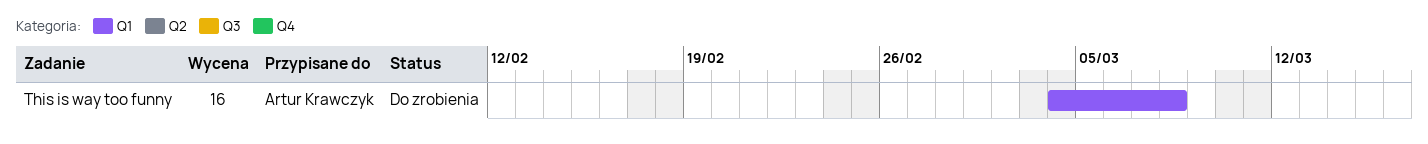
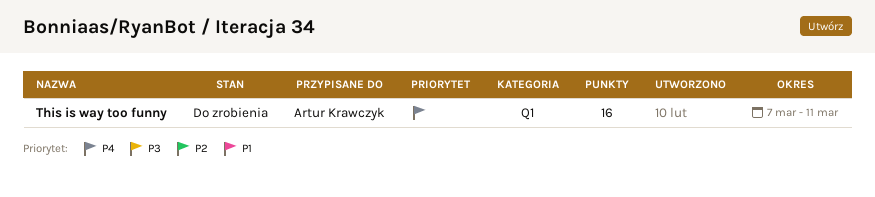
This is way too funny, start: Mar 4 -> Mar 7
This is way too funny, due: Mar 8 -> Mar 11

